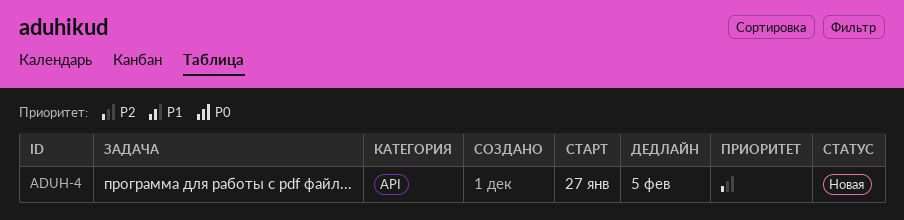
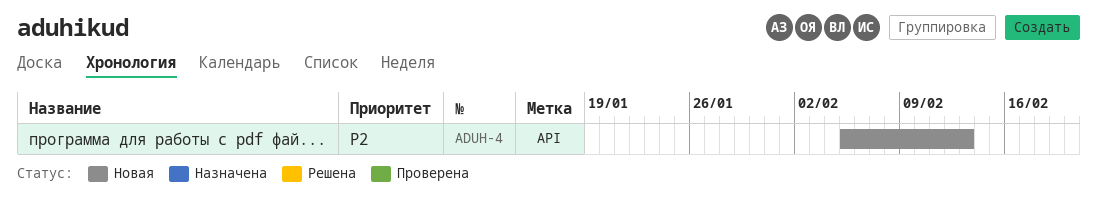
ADUH-4, start: Jan 27 -> Feb 5
ADUH-4, due: Feb 5 -> Feb 13

